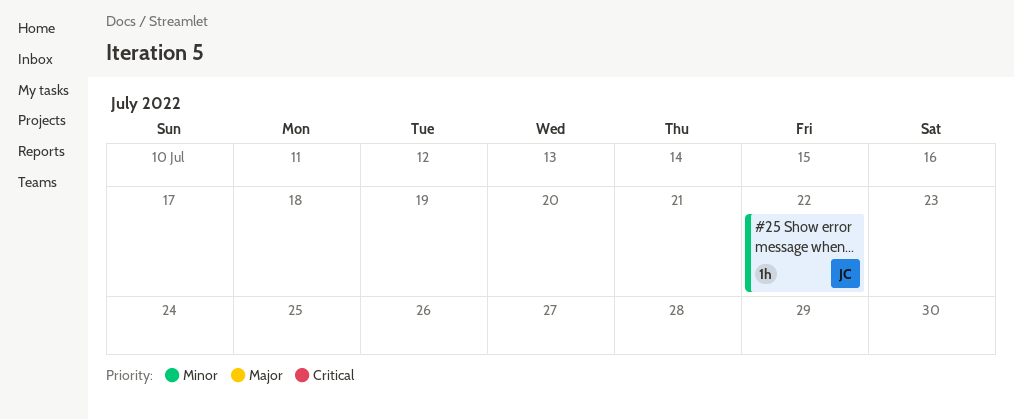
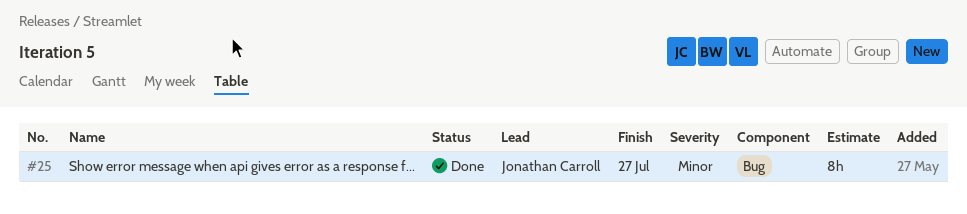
#25, estimate: 1h -> 8h
#25, due: Jul 22 -> Jul 27

